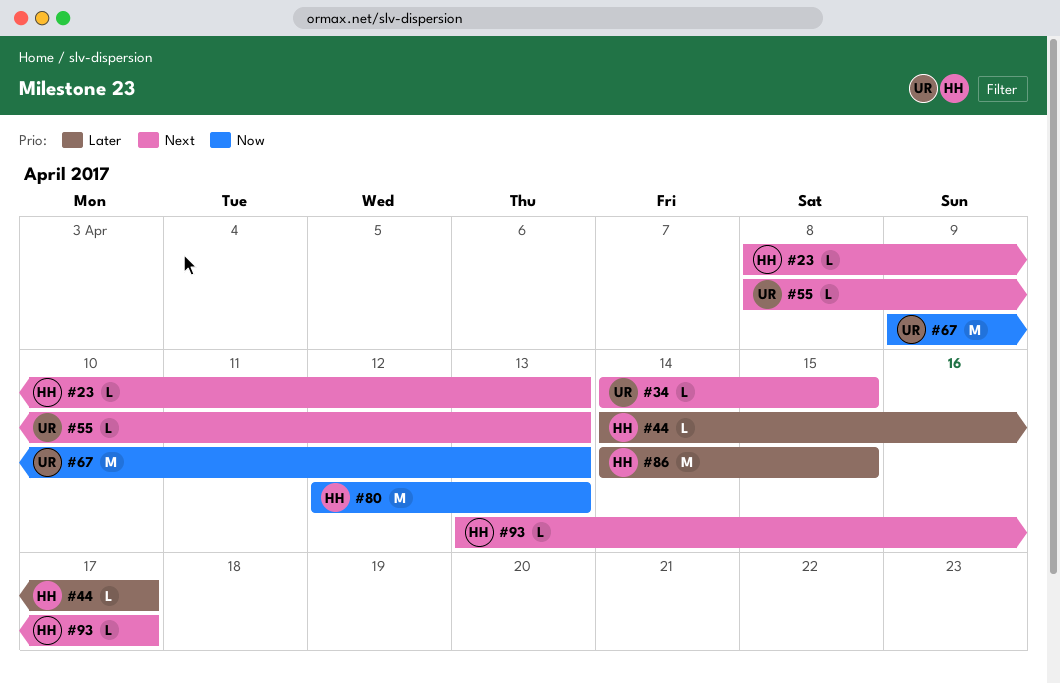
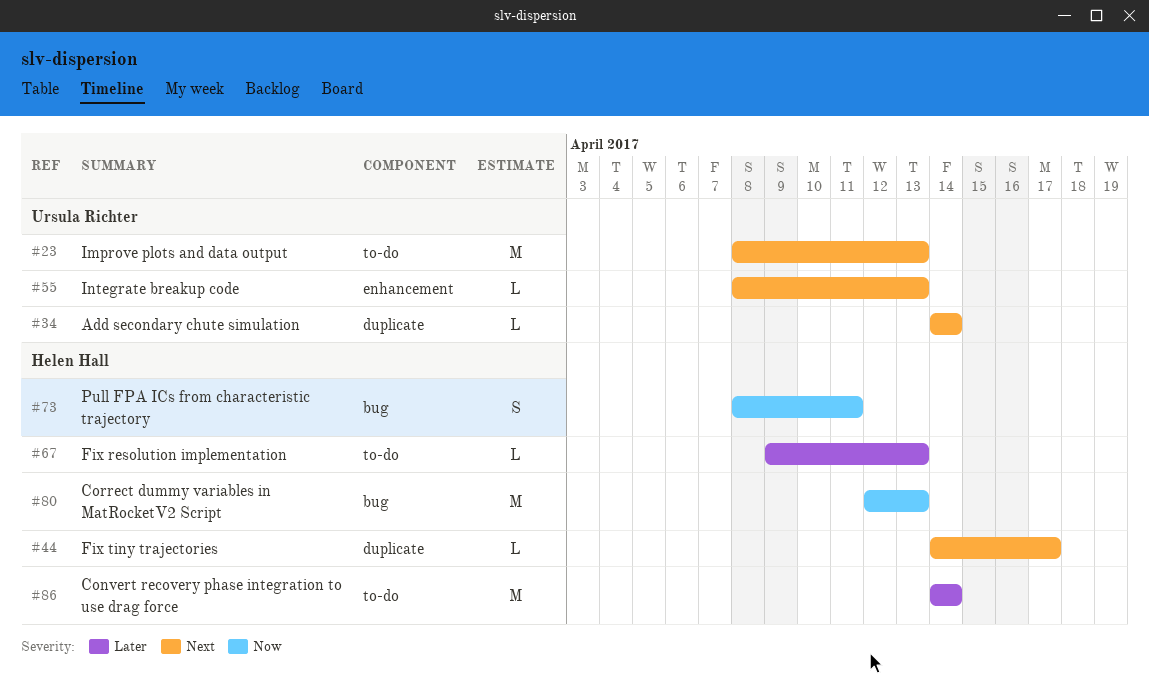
#23, owner: Helen Hall -> Ursula Richter
#23, estimate: L -> M
#34, due: Apr 15 -> Apr 14
#44, priority: Later -> Next
#67, owner: Ursula Richter -> Helen Hall
#67, priority: Now -> Later
#67, estimate: M -> L
#73: none -> present
#86, due: Apr 15 -> Apr 14
#93: present -> none

